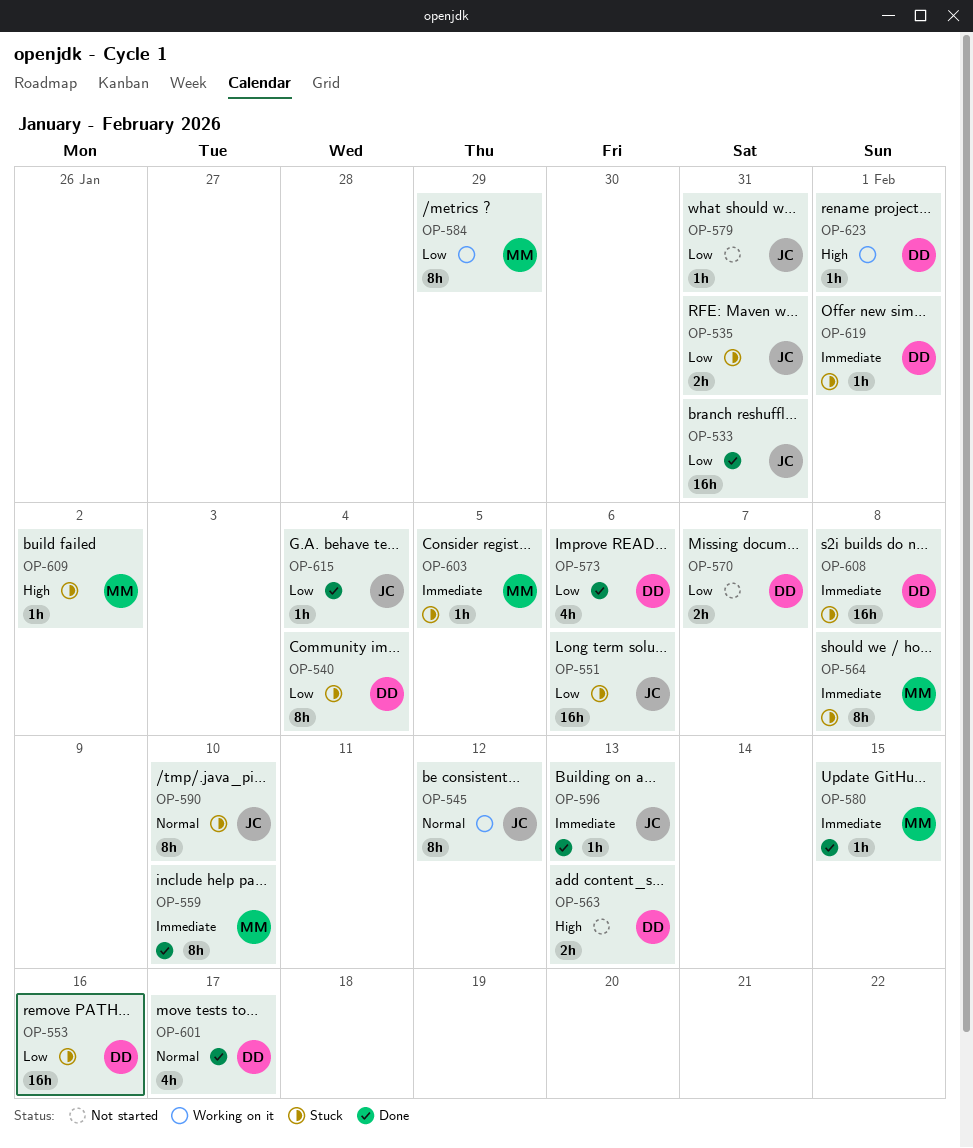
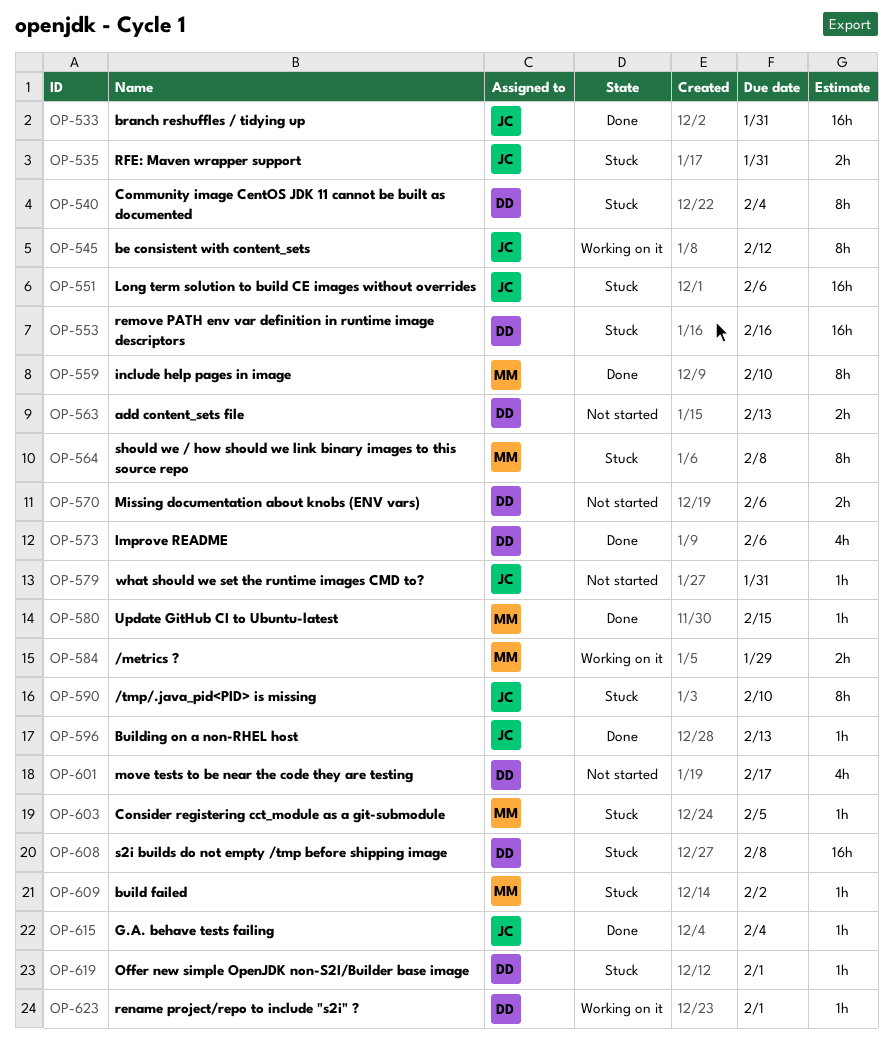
OP-570, due: Feb 7 -> Feb 6
OP-584, estimate: 8h -> 2h
OP-601, status: Done -> Not started

